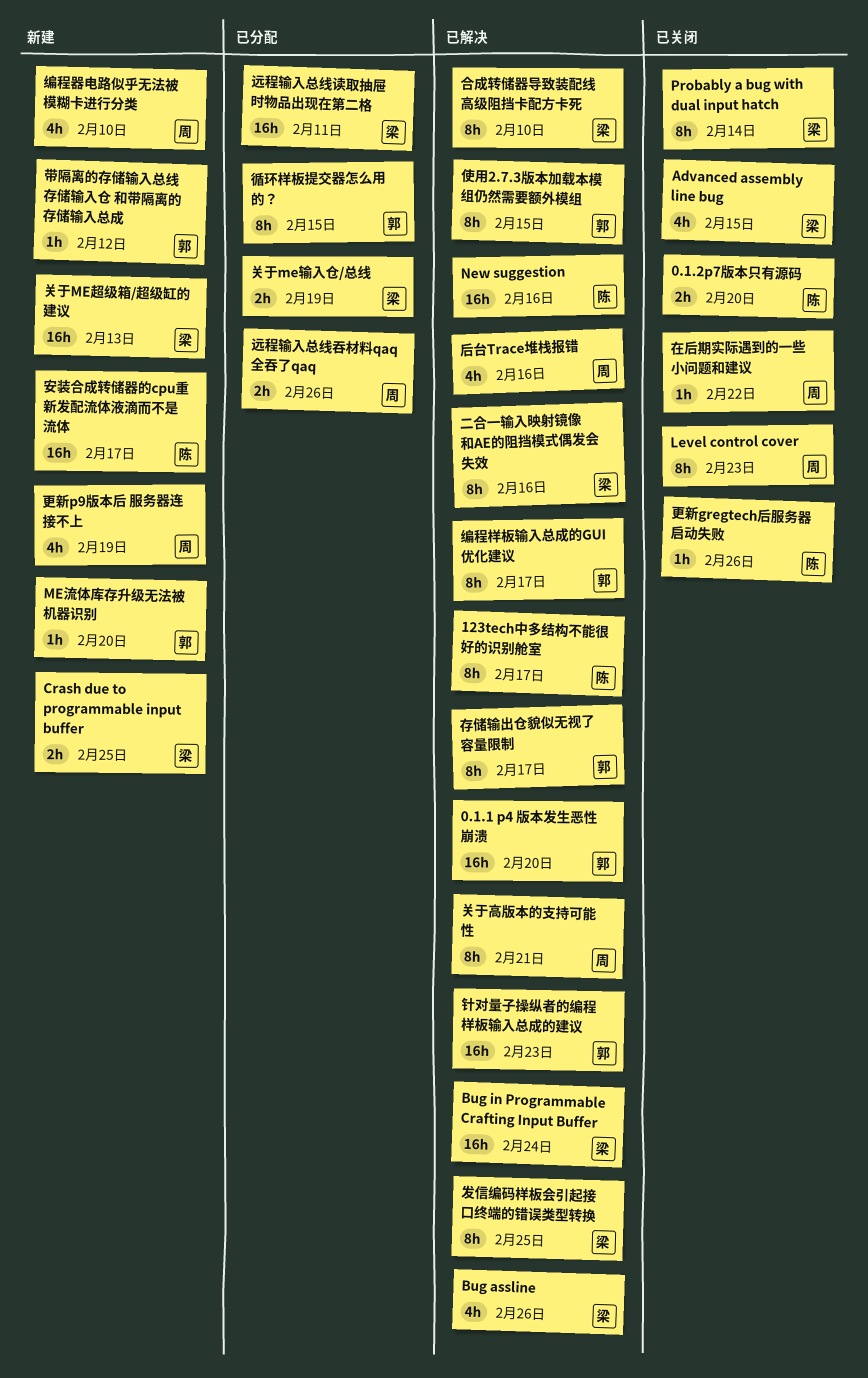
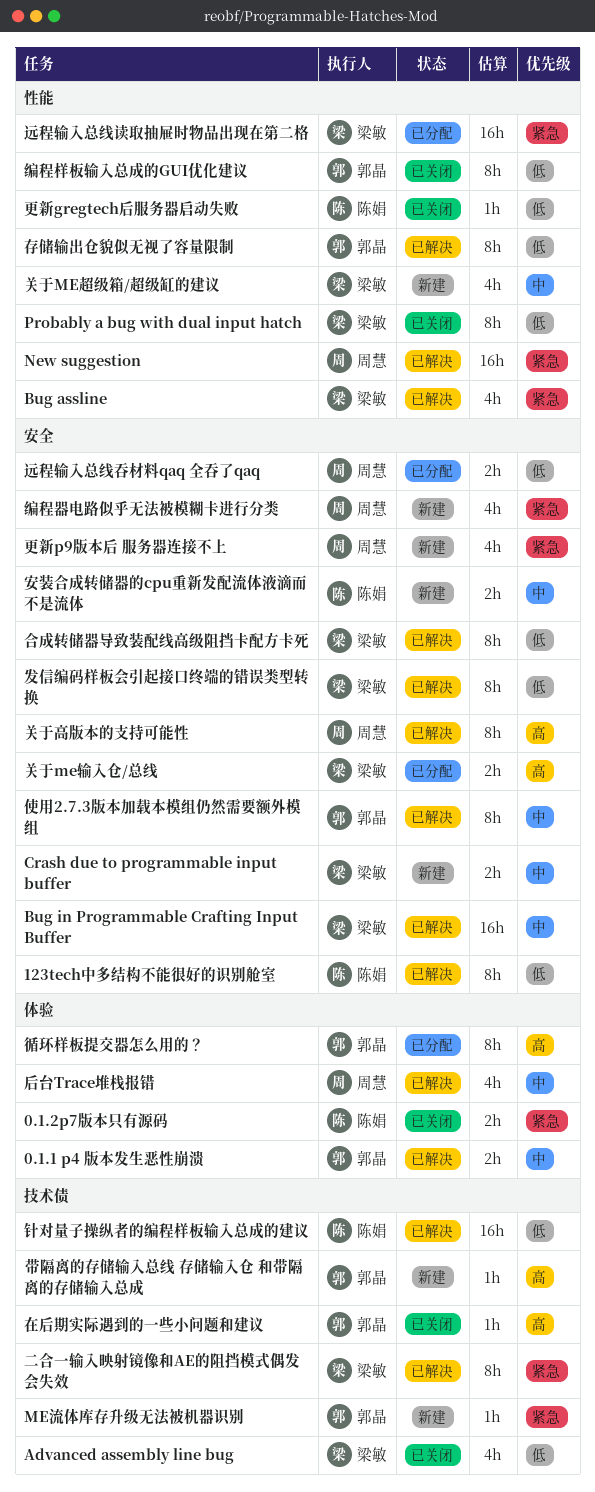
0.1.1 p4 版本发生恶性崩溃, estimate: 16h -> 2h
Level control cover: present -> none
New suggestion, owner: 陈娟 -> 周慧
关于ME超级箱/超级缸的建议, estimate: 16h -> 4h
在后期实际遇到的一些小问题和建议, owner: 周慧 -> 郭晶
安装合成转储器的cpu重新发配流体液滴而不是流体, estimate: 16h -> 2h
编程样板输入总成的GUI优化建议, status: 已解决 -> 已关闭
针对量子操纵者的编程样板输入总成的建议, owner: 郭晶 -> 陈娟

